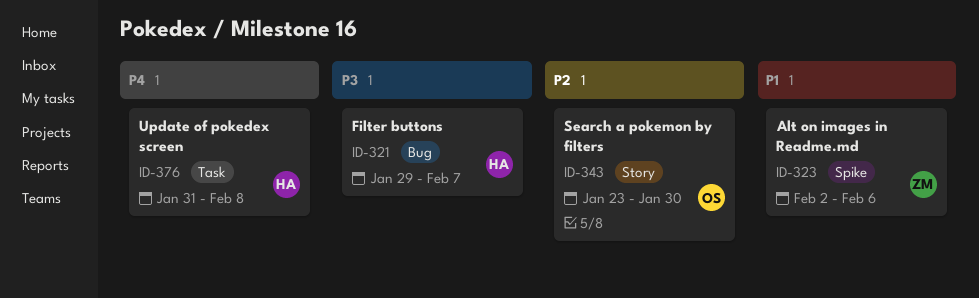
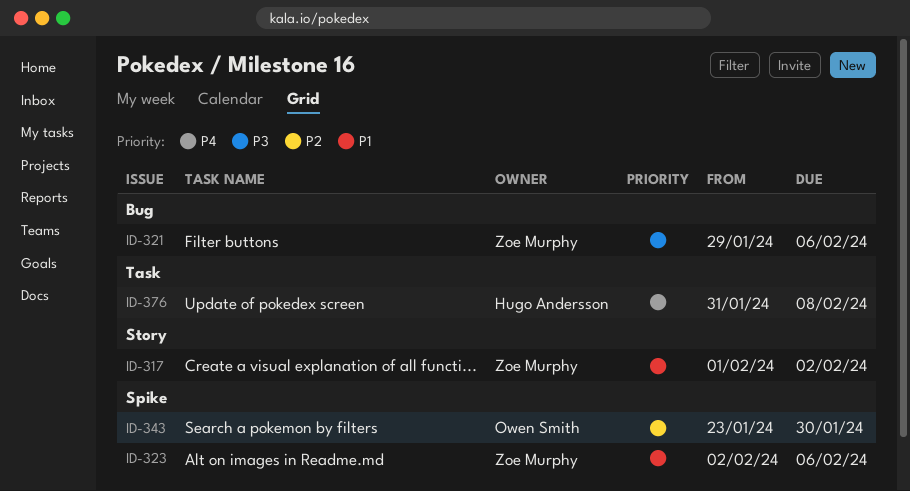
ID-317: none -> present
ID-321, owner: Hugo Andersson -> Zoe Murphy
ID-321, due: Feb 7 -> Feb 6
ID-343, label: Story -> Spike

